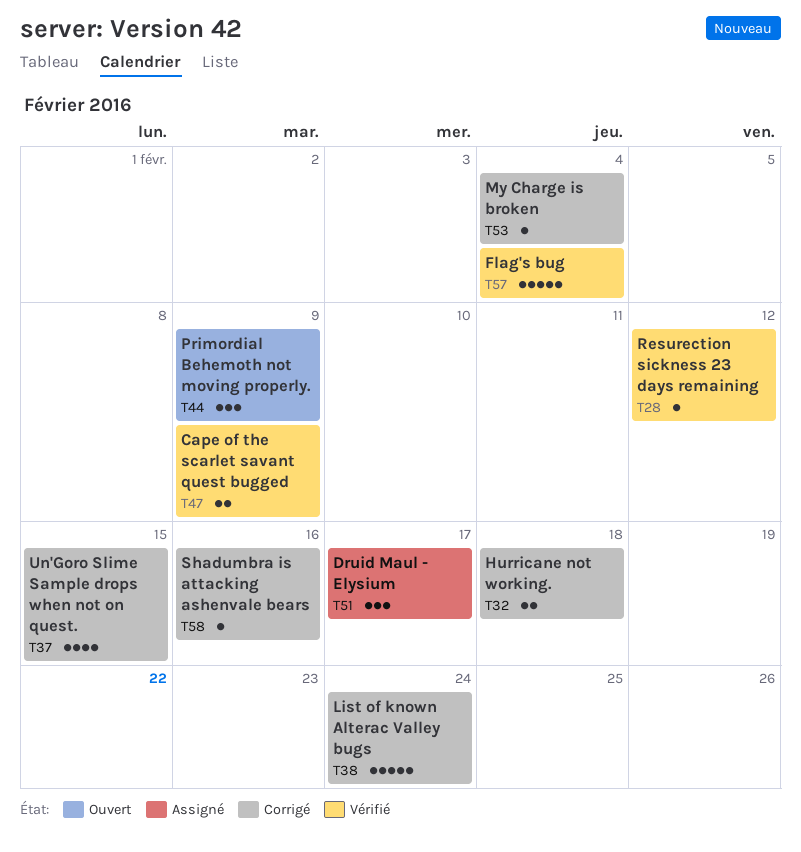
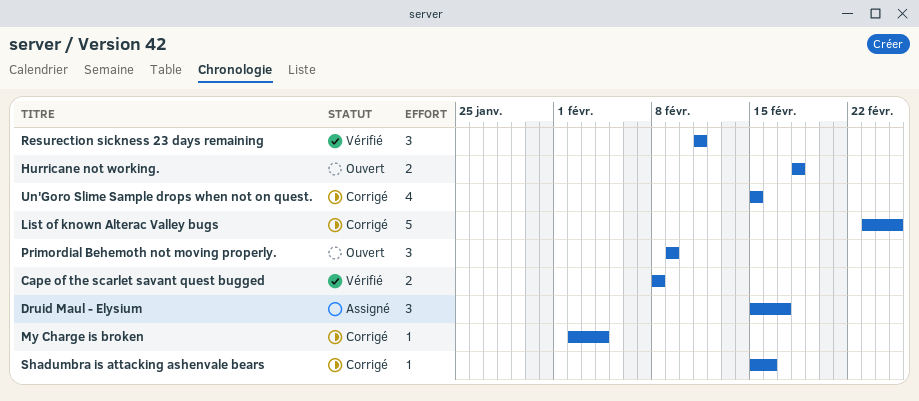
Cape of the scarlet savant quest bugged, due: Feb 9 -> Feb 8
Flag's bug: present -> none
Hurricane not working., status: Corrigé -> Ouvert
List of known Alterac Valley bugs, due: Feb 24 -> Feb 25
Resurection sickness 23 days remaining, estimate: 1 -> 3
Resurection sickness 23 days remaining, due: Feb 12 -> Feb 11

